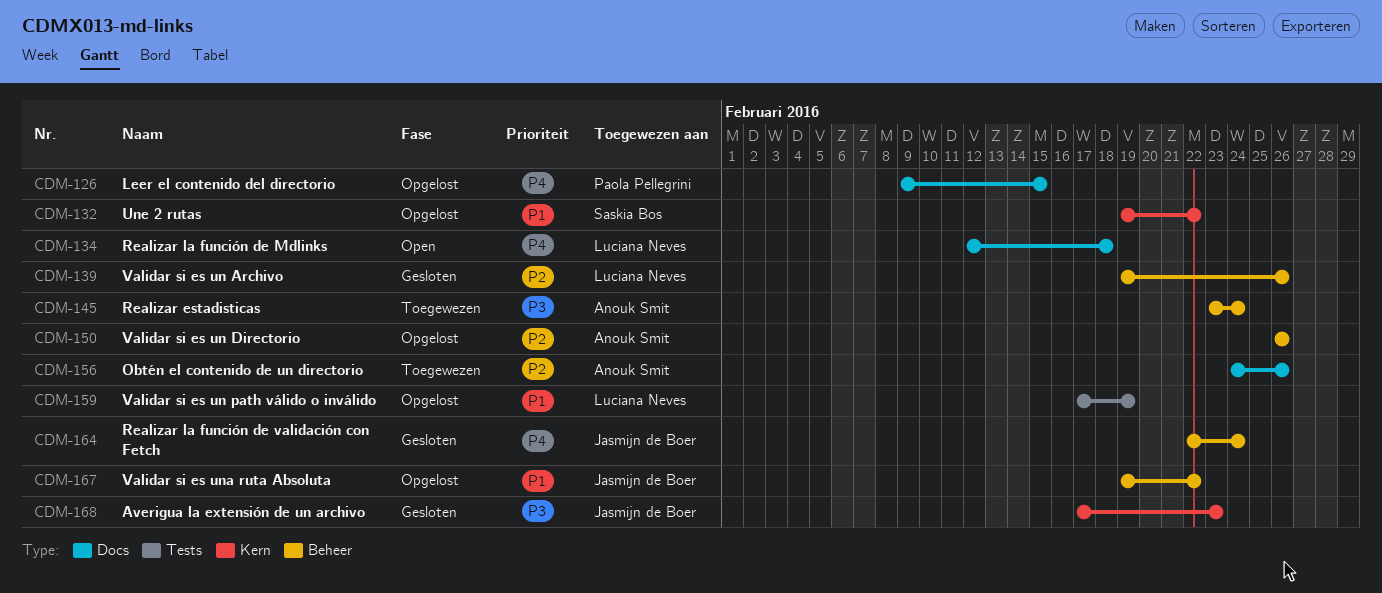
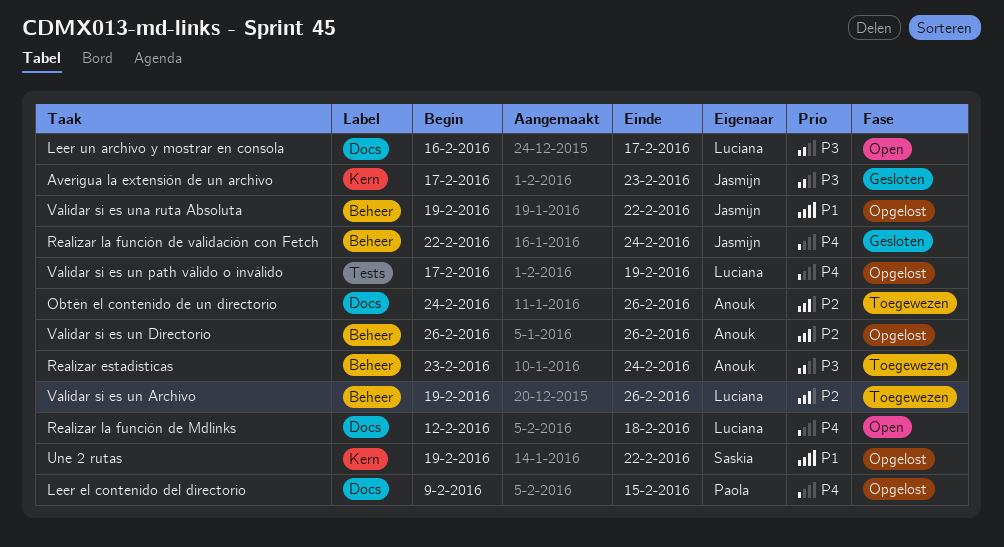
Leer un archivo y mostrar en consola: none -> present
Validar si es un Archivo, status: Gesloten -> Toegewezen
Validar si es un path válido o inválido, priority: P1 -> P4

